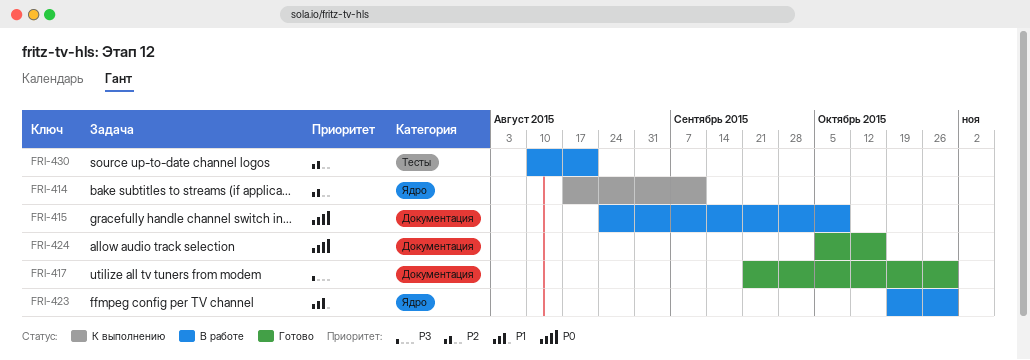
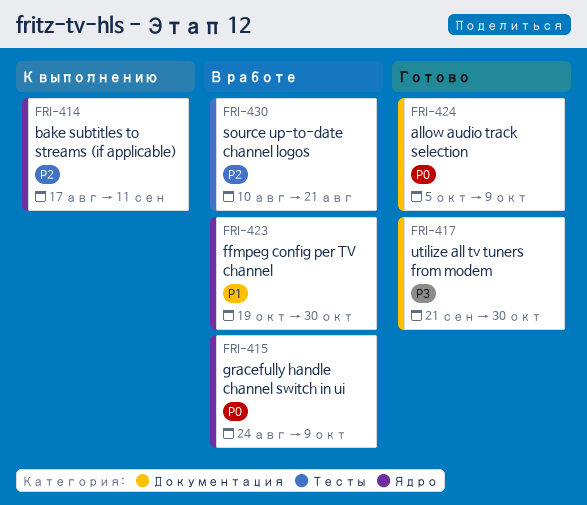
FRI-415, label: Документация -> Ядро
FRI-424, due: Oct 16 -> Oct 9

